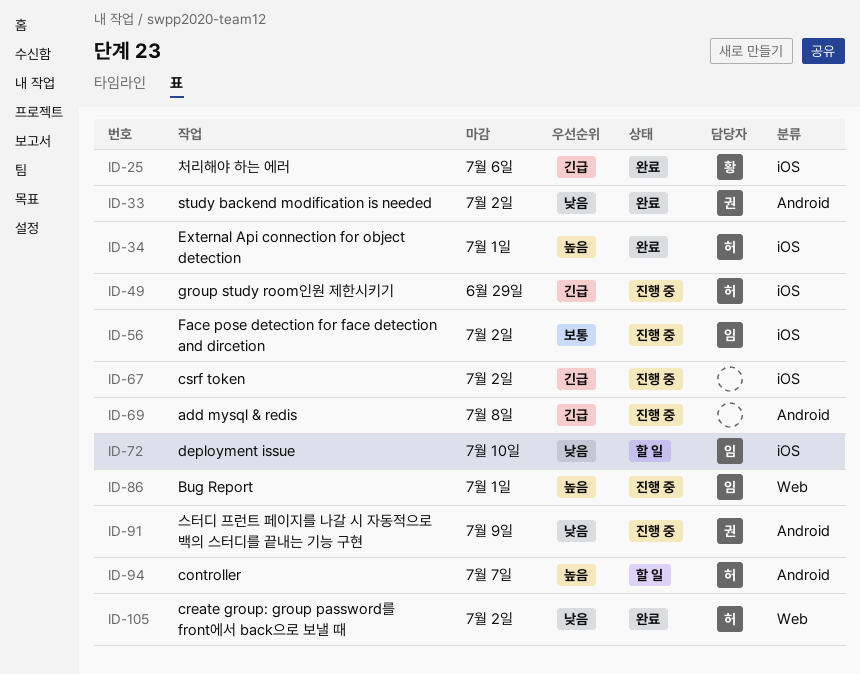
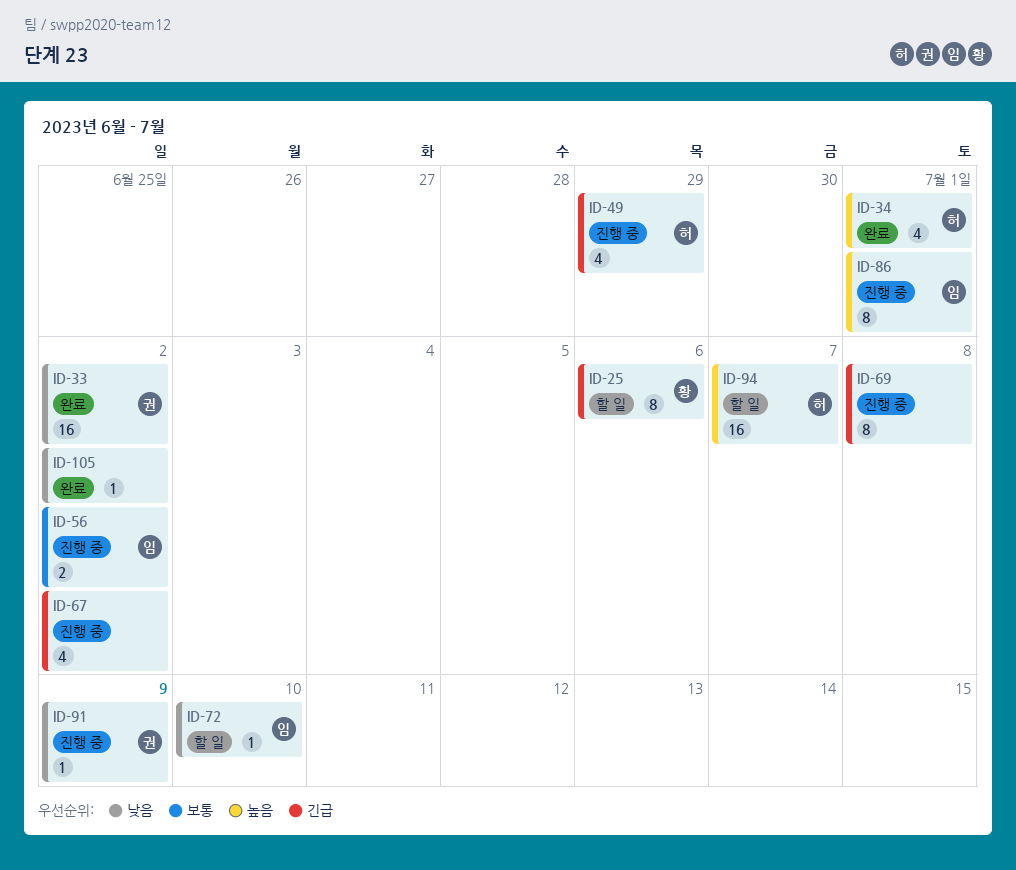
ID-25, status: 완료 -> 할 일
ID-105, owner: 허 -> none

